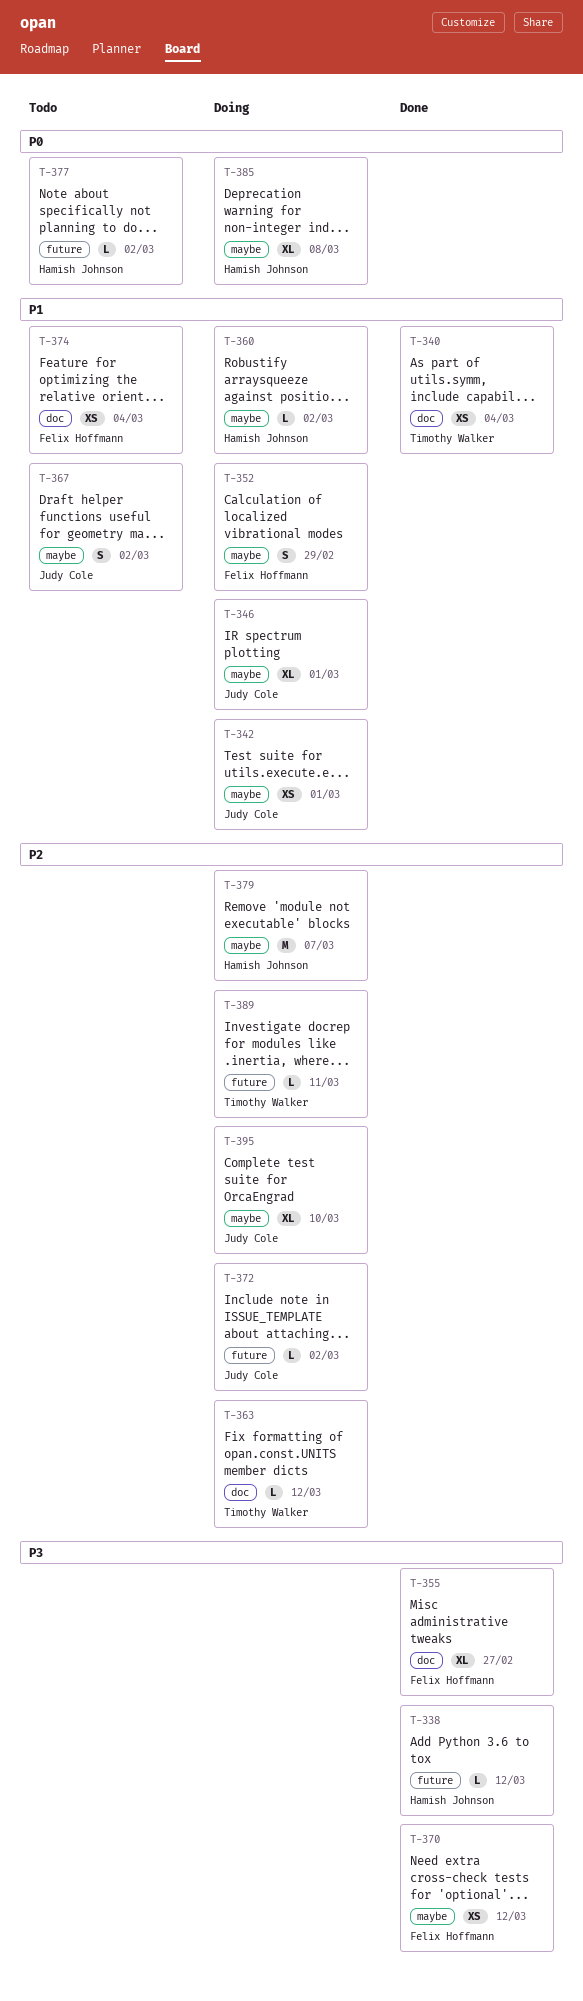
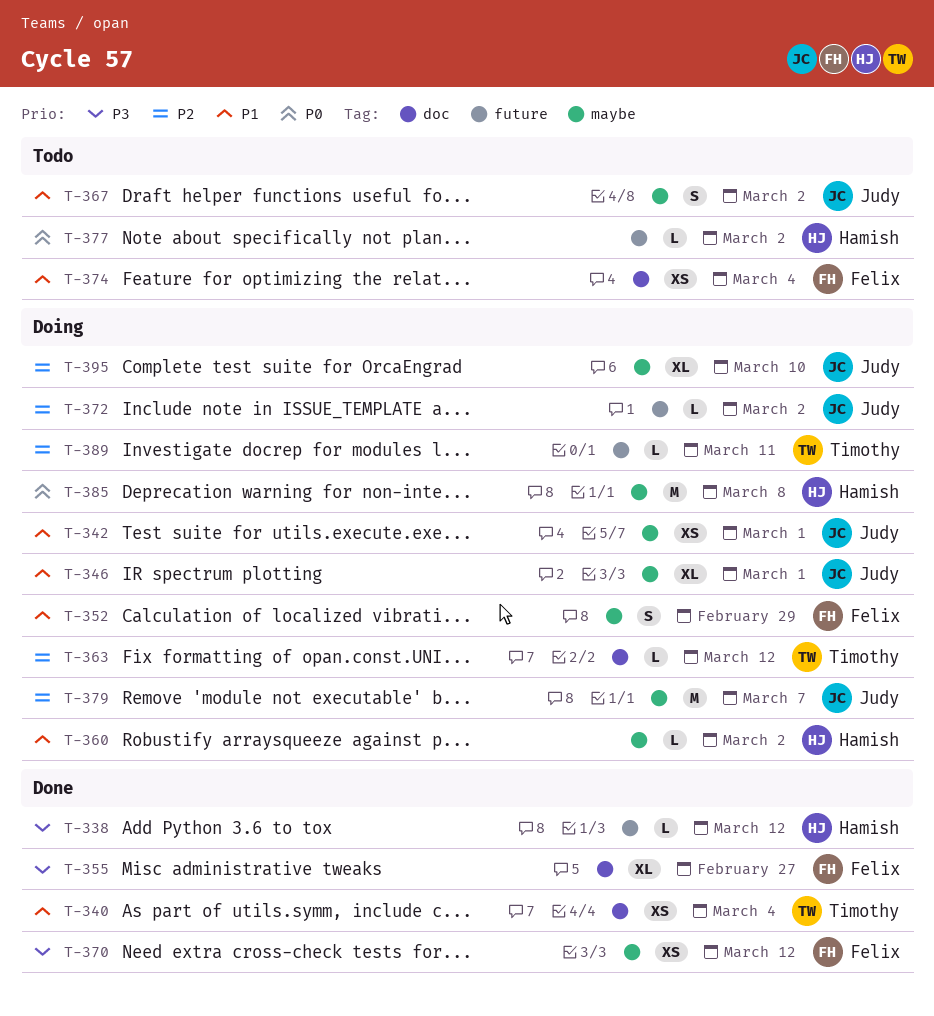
T-379, owner: Hamish Johnson -> Judy Cole
T-385, estimate: XL -> M

